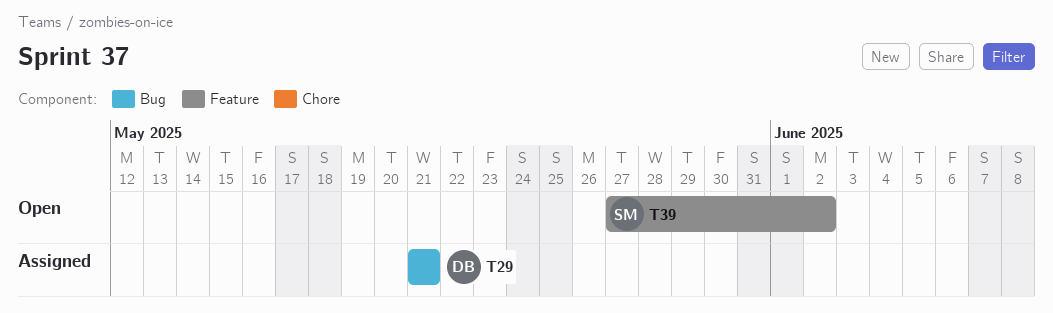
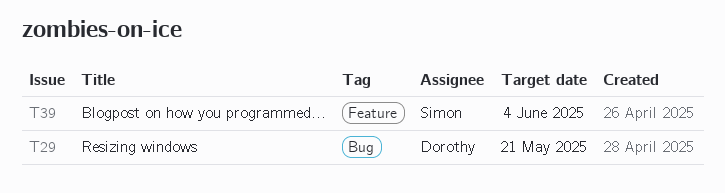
T39, due: Jun 2 -> Jun 4

